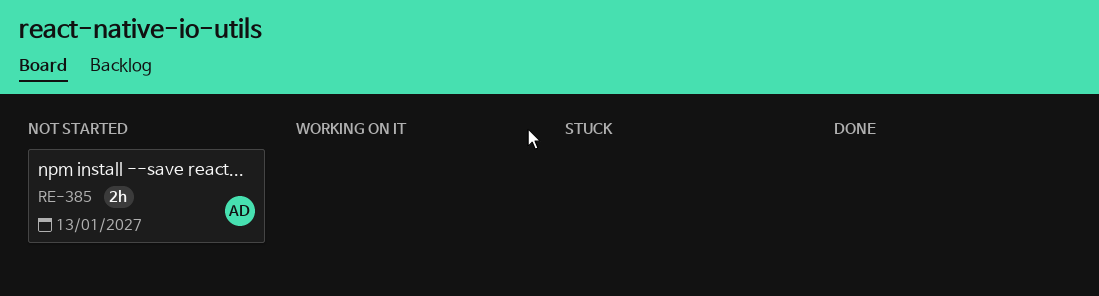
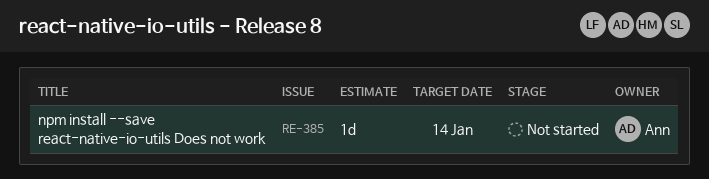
RE-385, estimate: 2h -> 1d
RE-385, due: Jan 13 -> Jan 14

